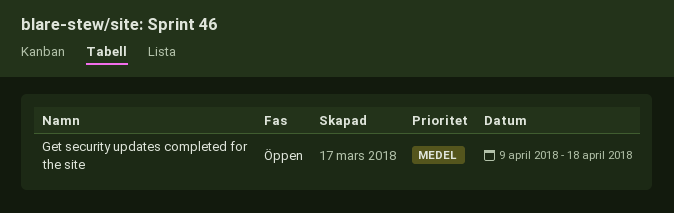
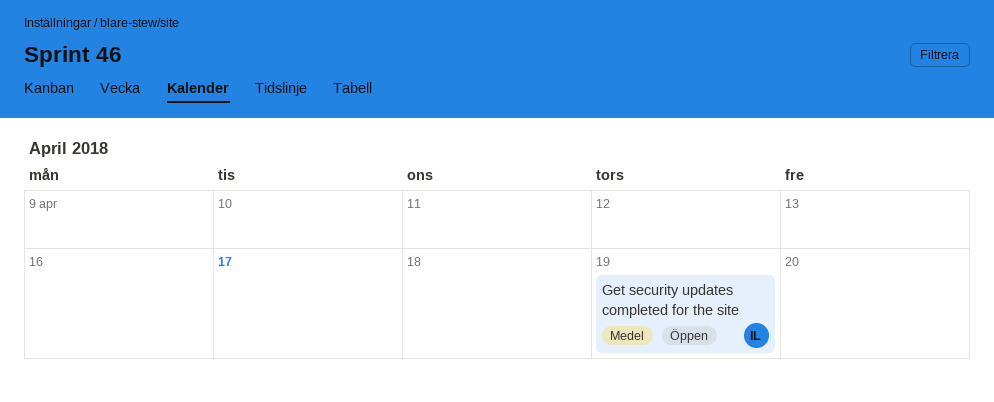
Get security updates completed for the site, due: Apr 18 -> Apr 19

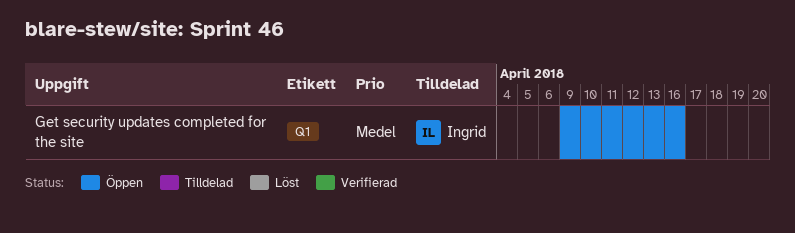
Get security updates completed for the site, due: Apr 19 -> Apr 16

